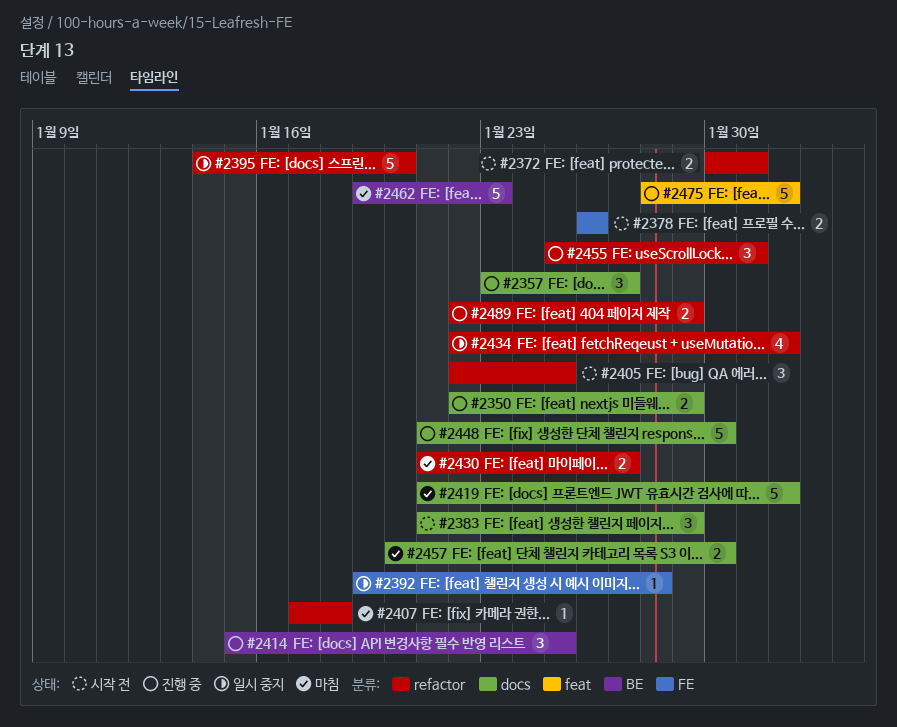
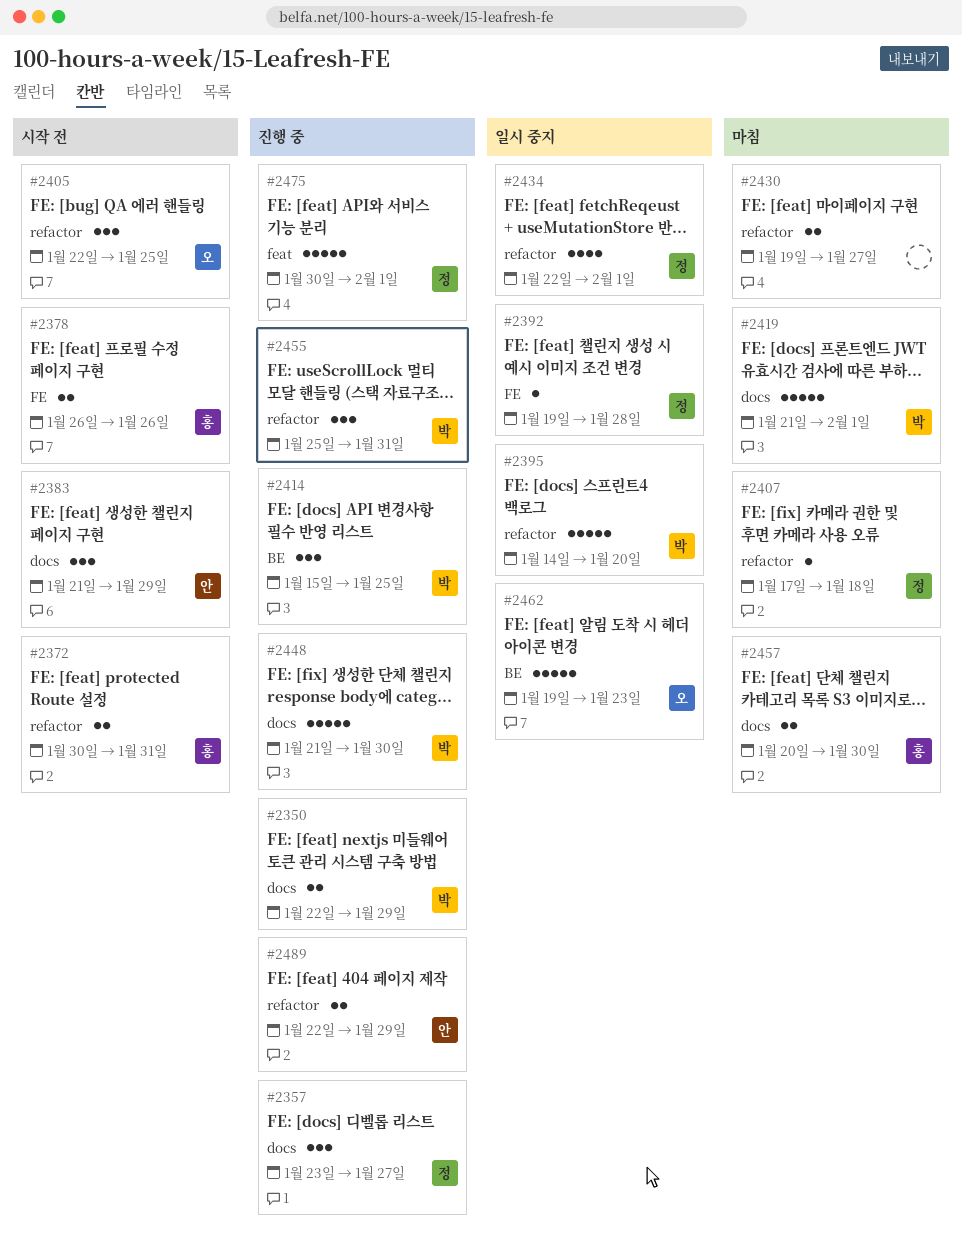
#2430, start: Jan 21 -> Jan 19
#2462, status: 마침 -> 일시 중지
#2475, start: Jan 28 -> Jan 30

